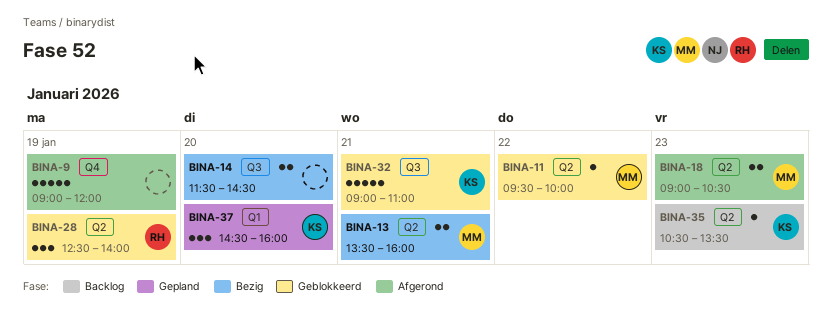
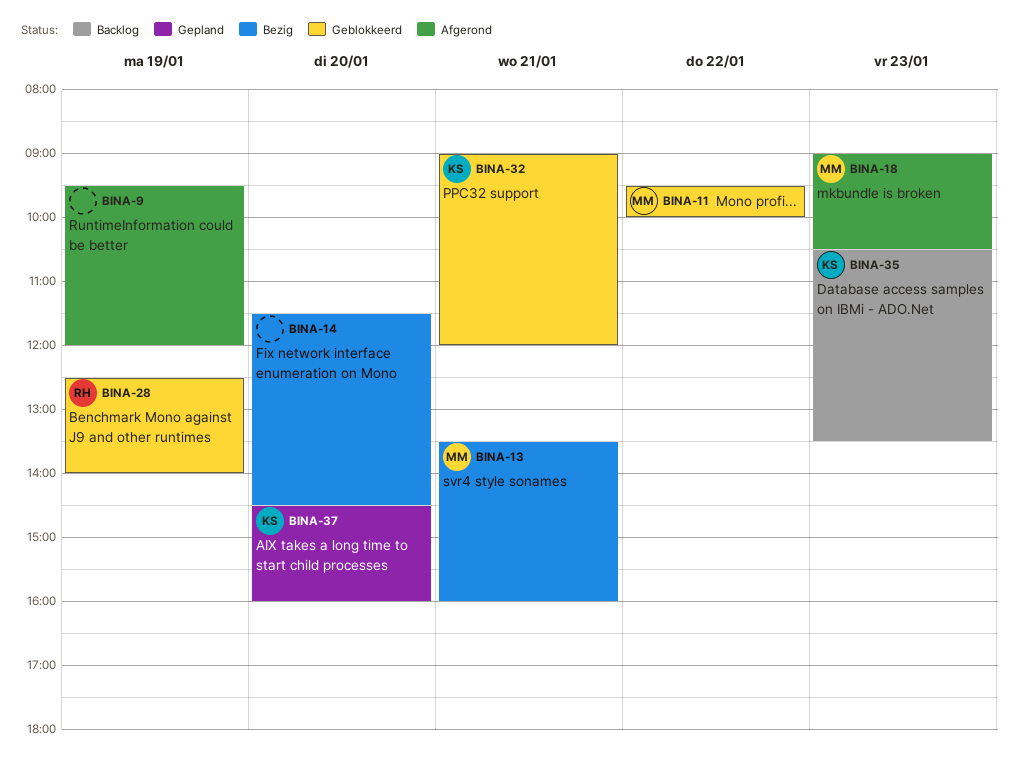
BINA-9, begins: 09:00 -> 09:30
BINA-32, ends: 11:00 -> 12:00

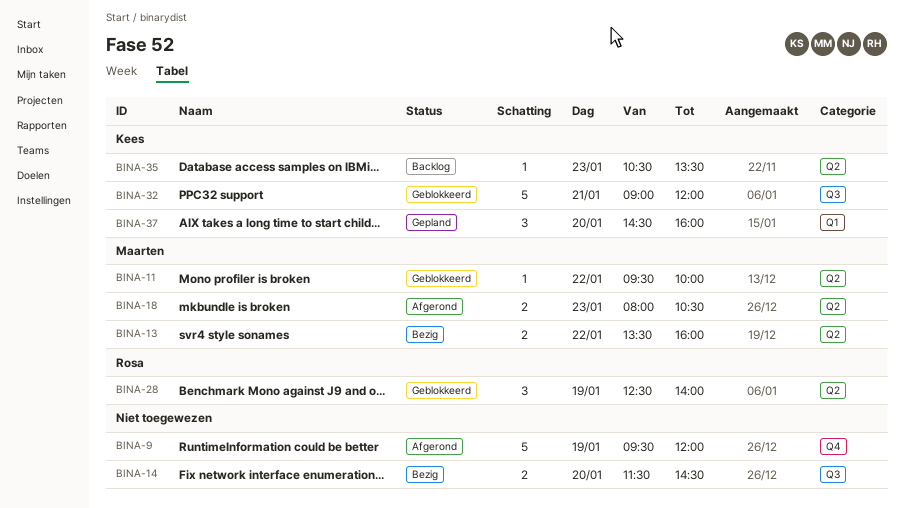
BINA-13, day: Jan 21 -> Jan 22
BINA-18, begins: 09:00 -> 08:00

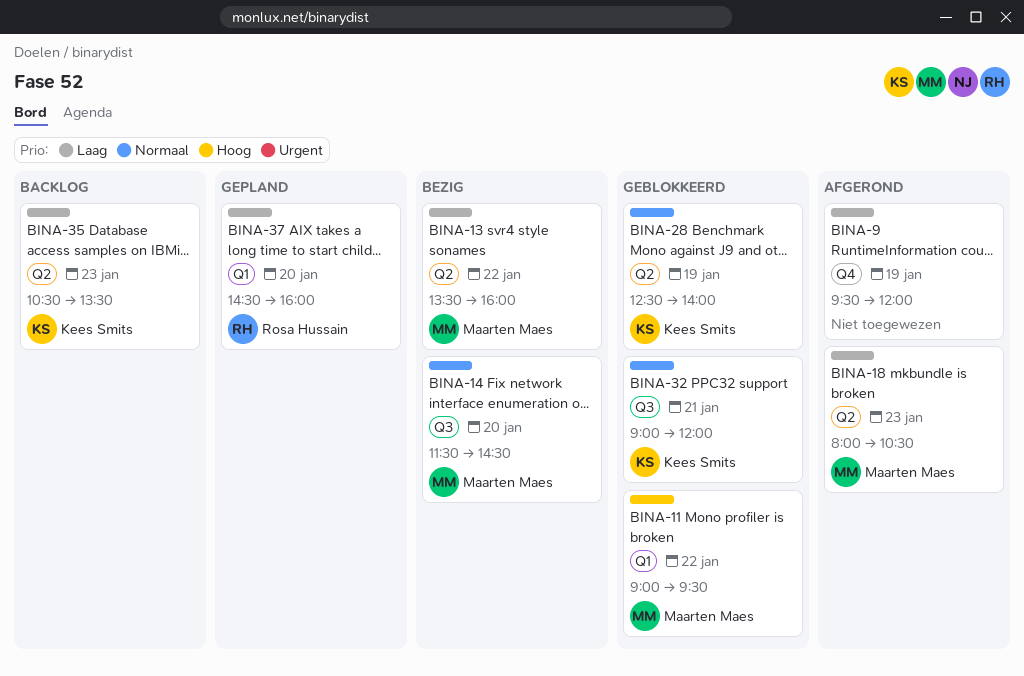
BINA-11, label: Q2 -> Q1
BINA-11, begins: 09:30 -> 09:00
BINA-11, ends: 10:00 -> 09:30
BINA-14, owner: none -> Maarten Maes
BINA-28, owner: Rosa Hussain -> Kees Smits
BINA-37, owner: Kees Smits -> Rosa Hussain

